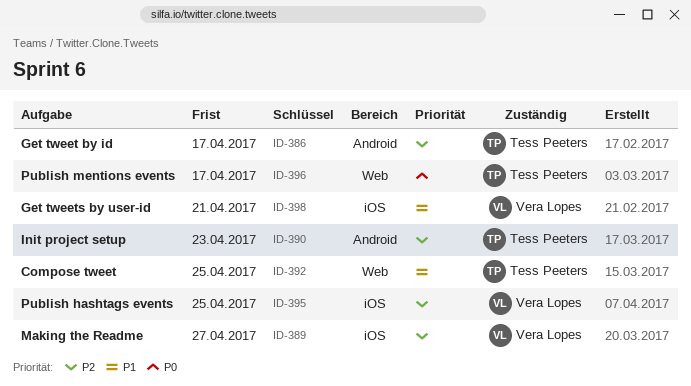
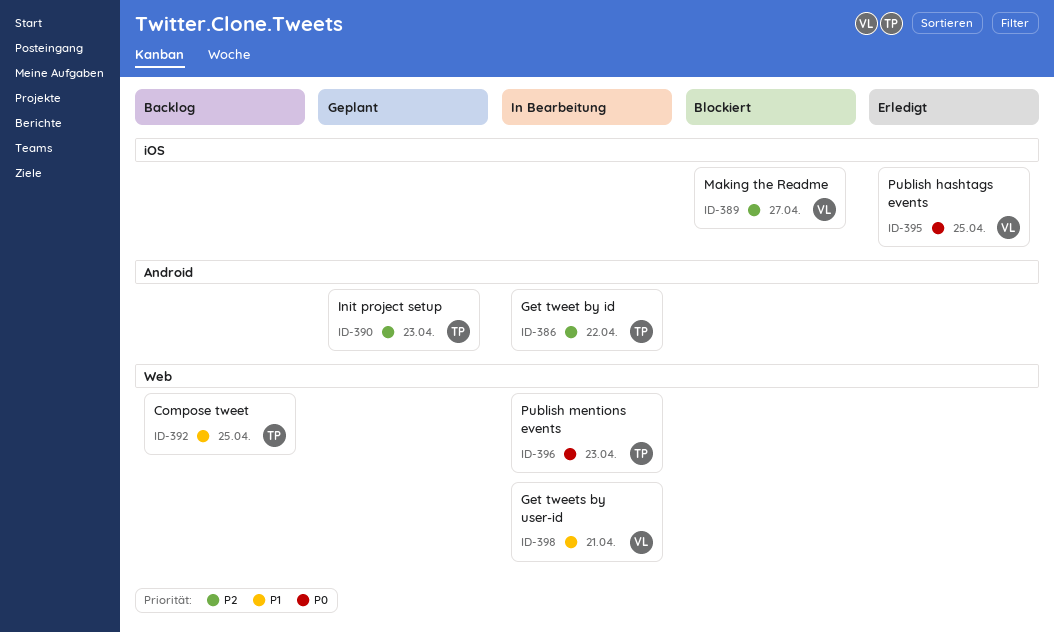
ID-386, due: Apr 17 -> Apr 22
ID-395, priority: P2 -> P0
ID-396, due: Apr 17 -> Apr 23
ID-398, label: iOS -> Web

